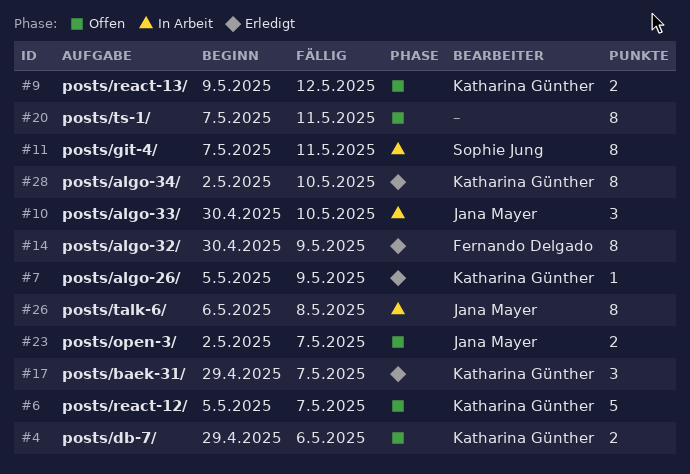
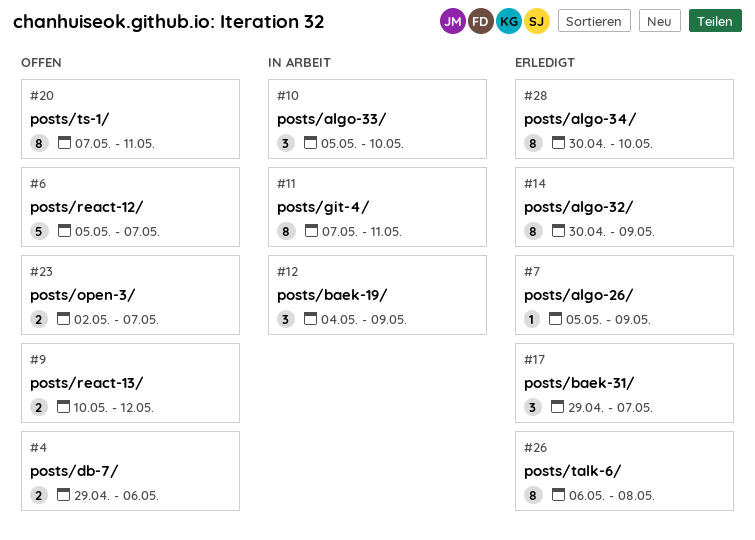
#9, start: May 9 -> May 10
#10, start: Apr 30 -> May 5
#12: none -> present
#26, status: In Arbeit -> Erledigt
#28, start: May 2 -> Apr 30

